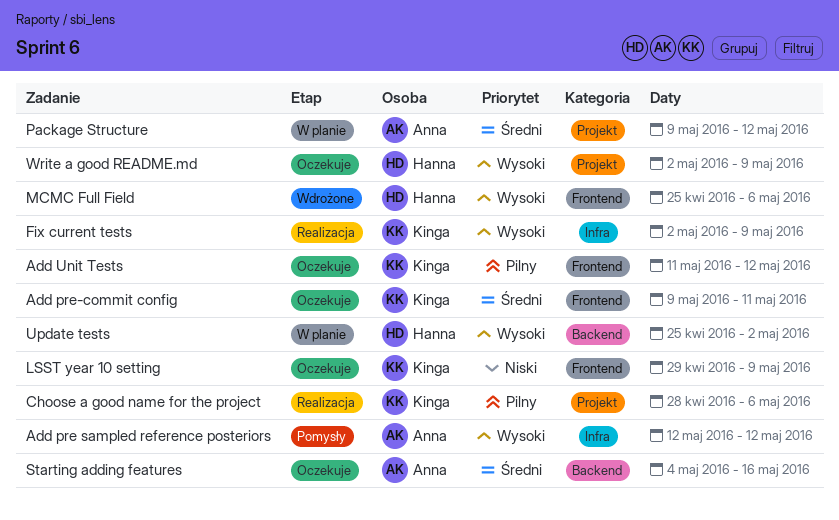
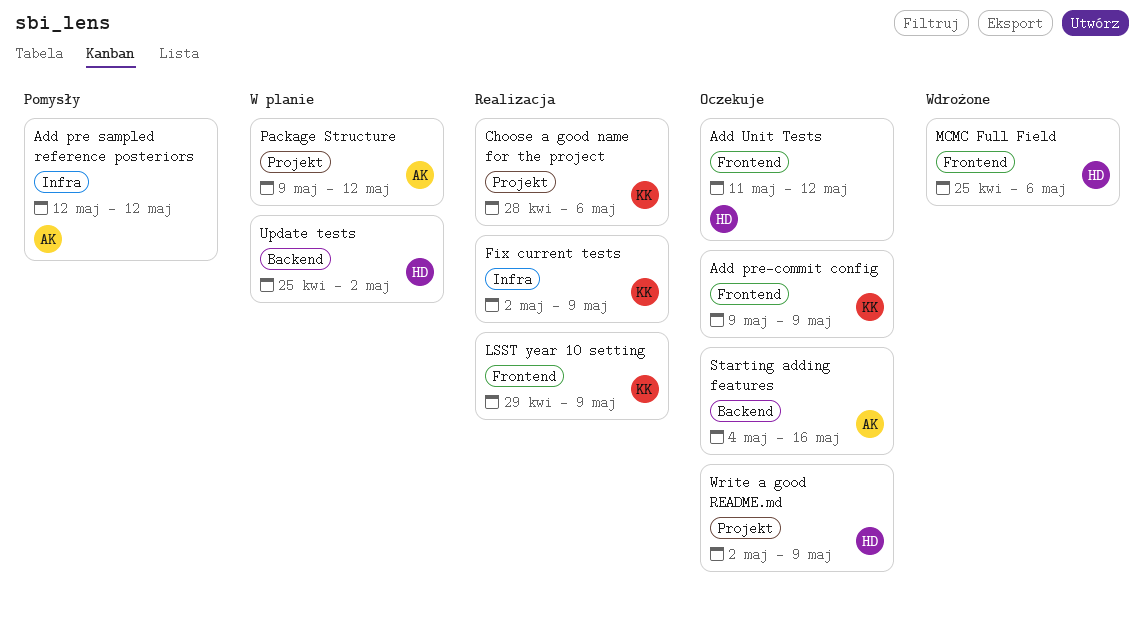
Add pre-commit config, due: May 11 -> May 9
Add Unit Tests, owner: Kinga -> Hanna
LSST year 10 setting, status: Oczekuje -> Realizacja

